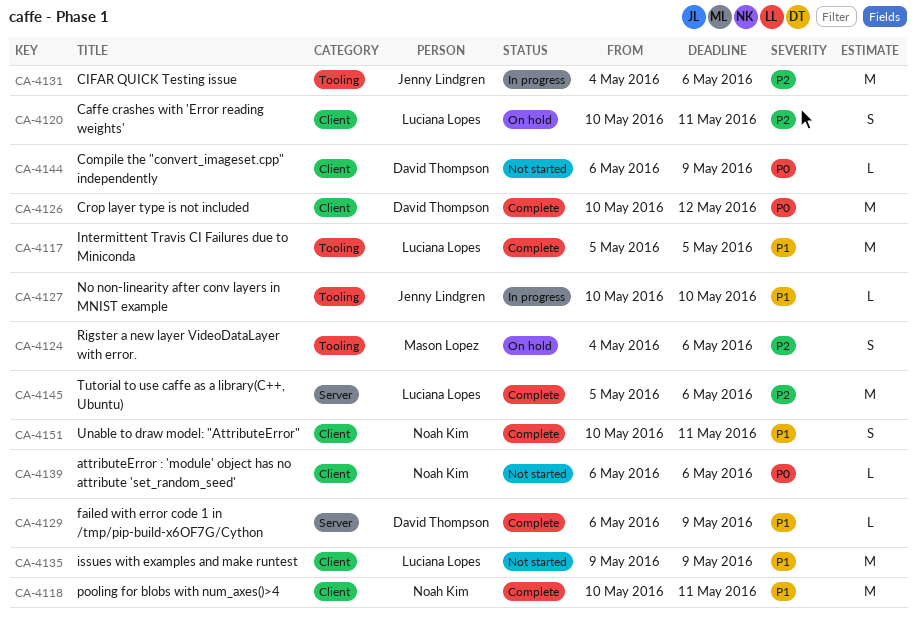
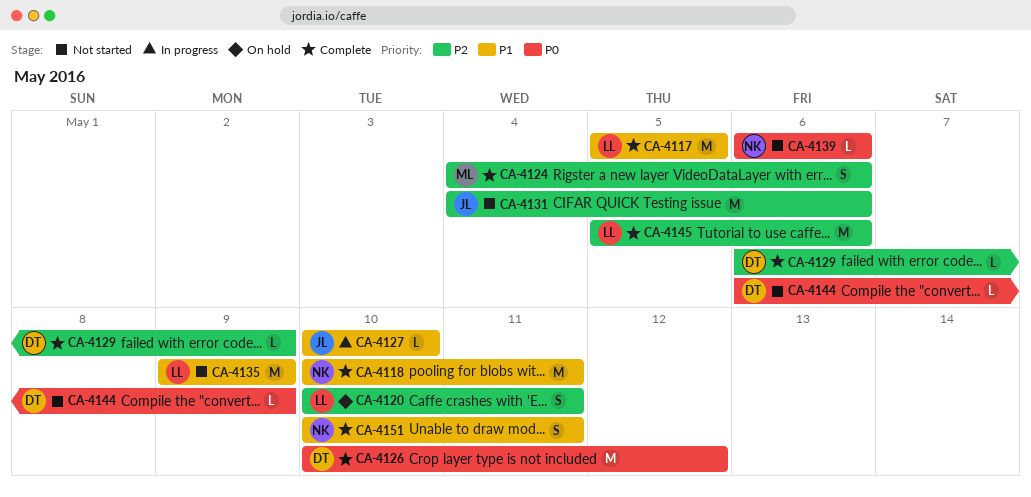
CA-4124, status: On hold -> Complete
CA-4129, priority: P1 -> P2
CA-4131, status: In progress -> Not started

